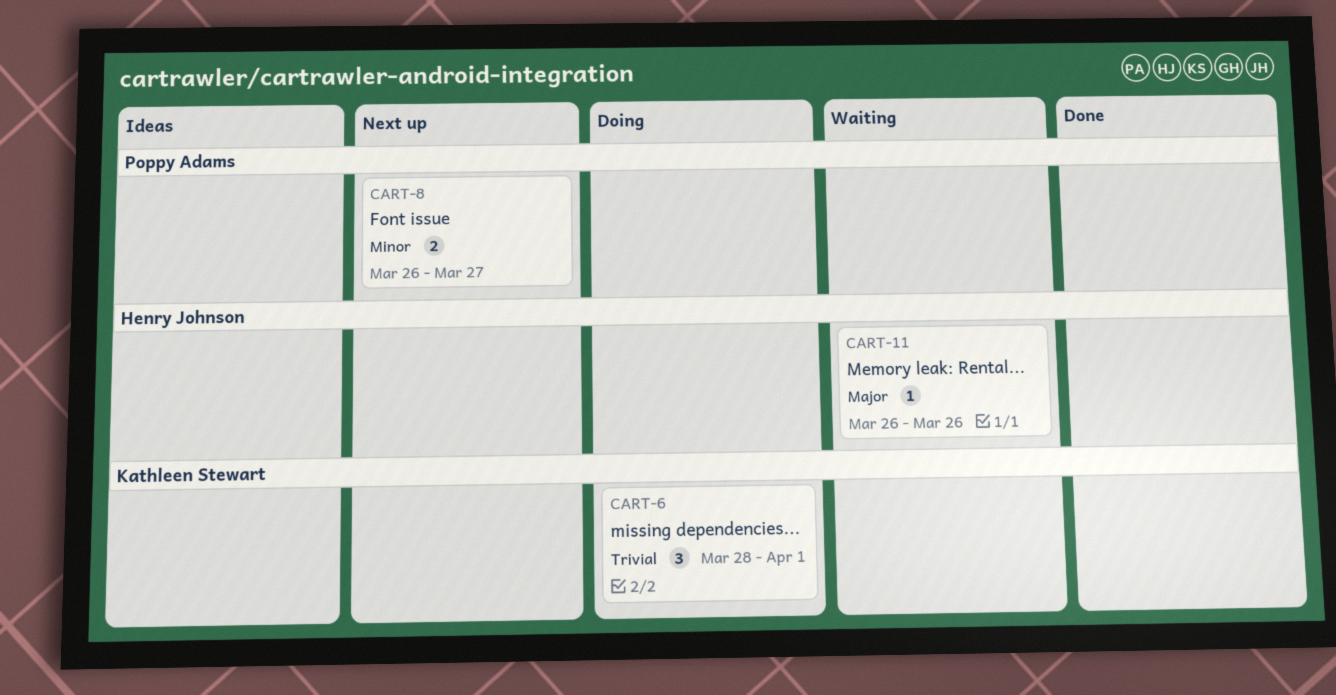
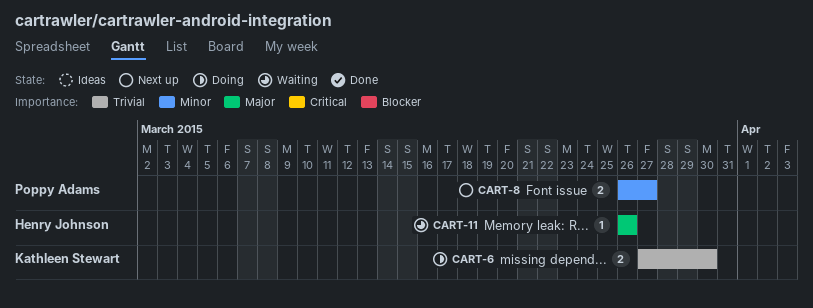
CART-6, estimate: 3 -> 2
CART-6, start: Mar 28 -> Mar 27
CART-6, due: Apr 1 -> Mar 30

